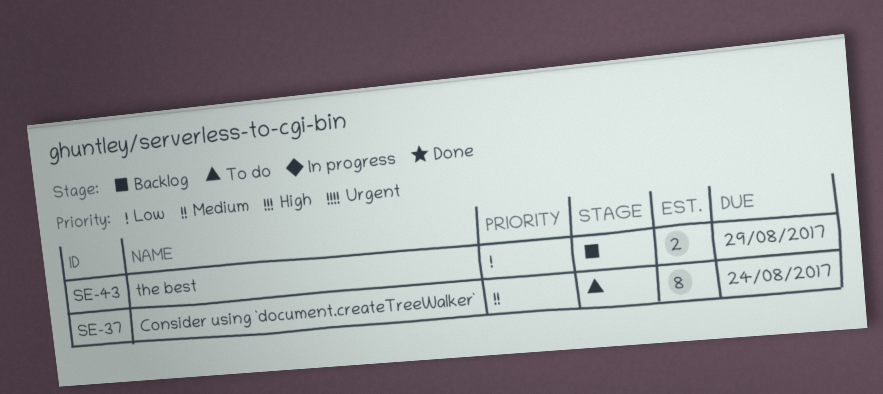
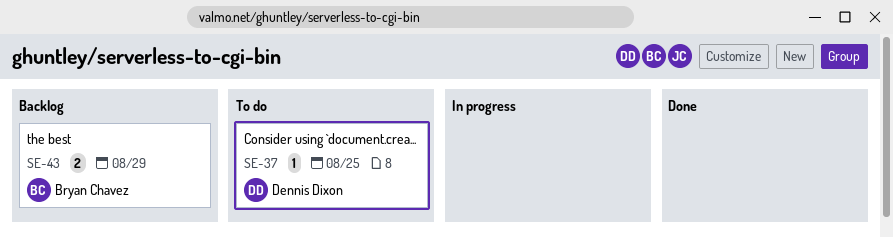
SE-37, estimate: 8 -> 1
SE-37, due: Aug 24 -> Aug 25

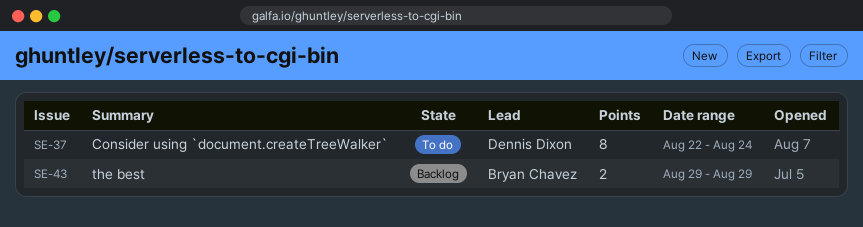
SE-37, estimate: 1 -> 8
SE-37, due: Aug 25 -> Aug 24

